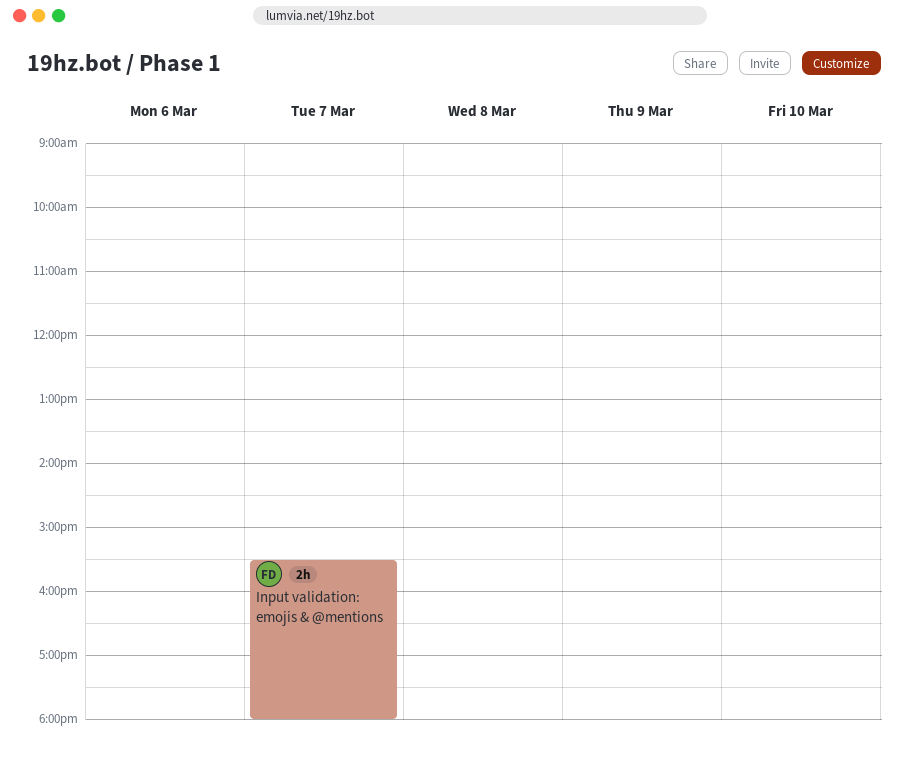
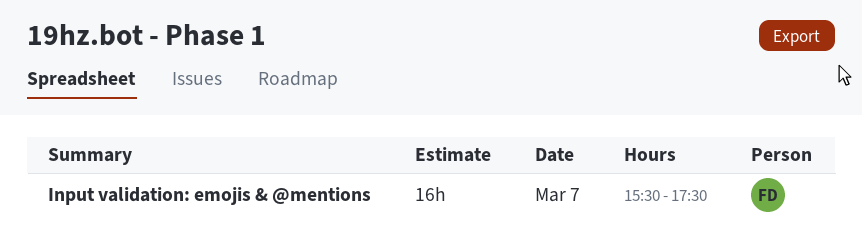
Input validation: emojis & @mentions, estimate: 2h -> 16h
Input validation: emojis & @mentions, ends: 18:00 -> 17:30

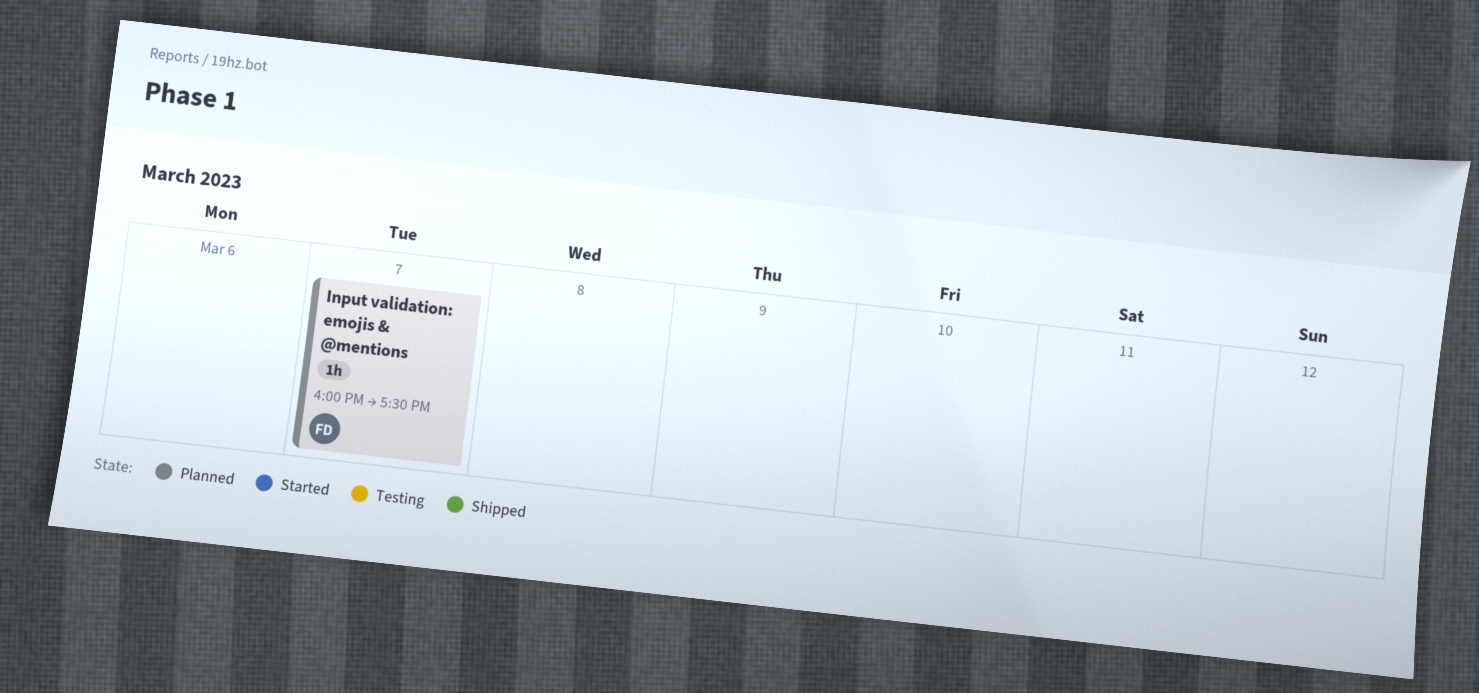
Input validation: emojis & @mentions, estimate: 16h -> 1h
Input validation: emojis & @mentions, begins: 15:30 -> 16:00

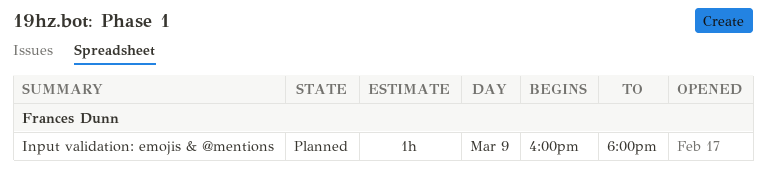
Input validation: emojis & @mentions, day: Mar 7 -> Mar 9
Input validation: emojis & @mentions, ends: 17:30 -> 18:00

